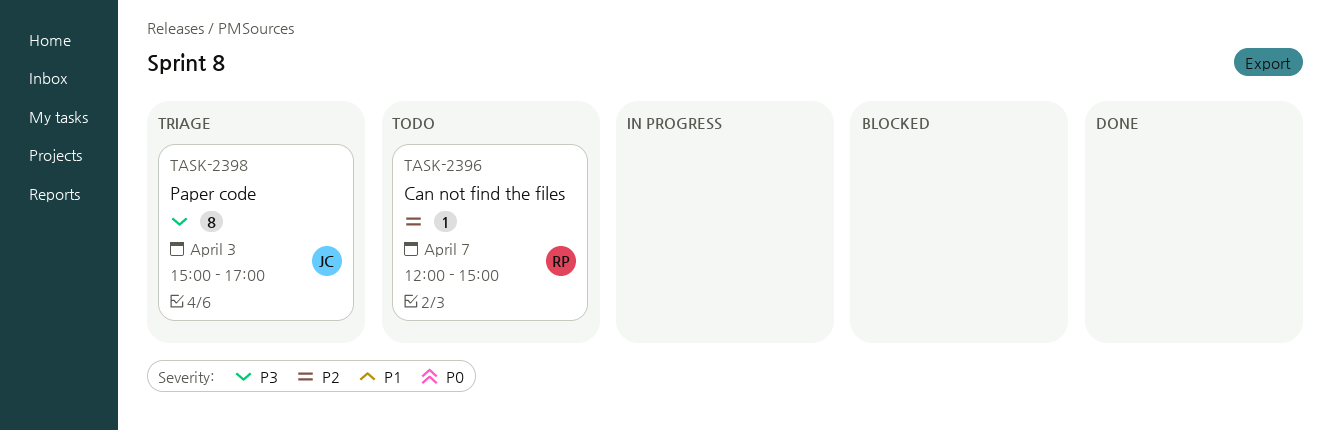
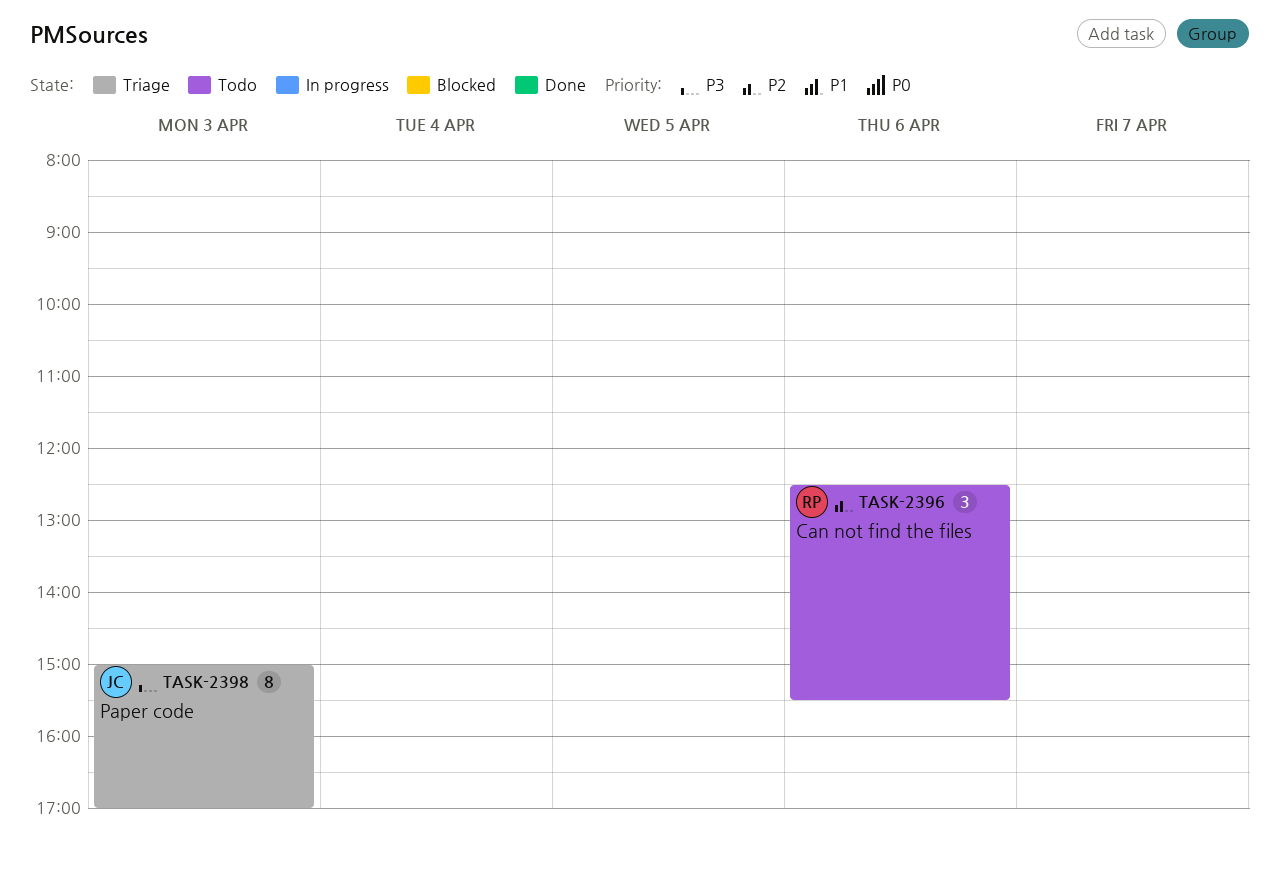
TASK-2396, estimate: 1 -> 3
TASK-2396, day: Apr 7 -> Apr 6
TASK-2396, begins: 12:00 -> 12:30
TASK-2396, ends: 15:00 -> 15:30

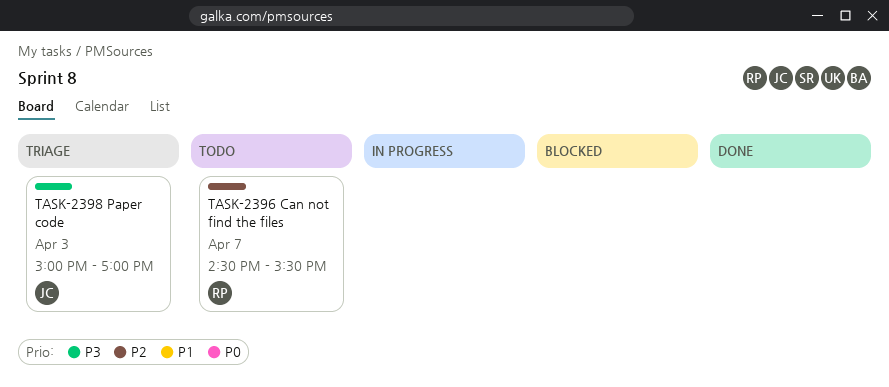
TASK-2396, day: Apr 6 -> Apr 7
TASK-2396, begins: 12:30 -> 14:30

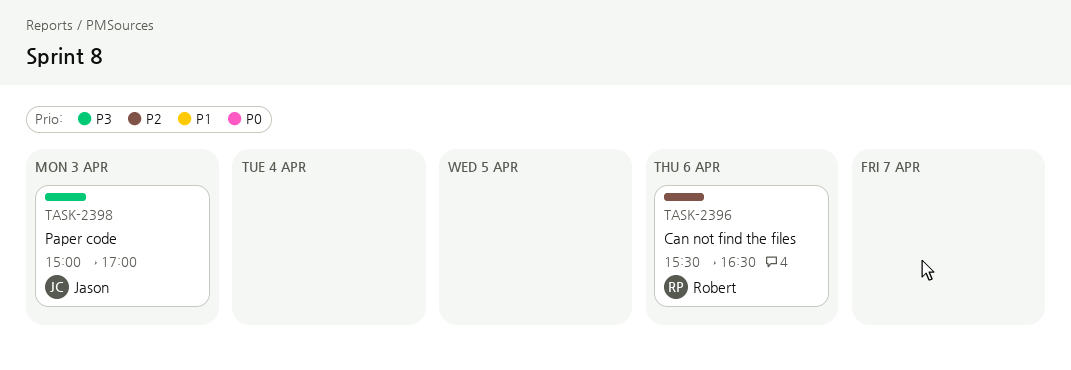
TASK-2396, day: Apr 7 -> Apr 6
TASK-2396, begins: 14:30 -> 15:30
TASK-2396, ends: 15:30 -> 16:30

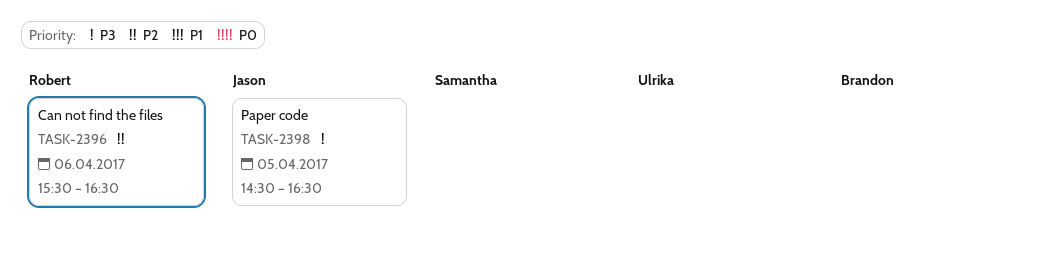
TASK-2398, day: Apr 3 -> Apr 5
TASK-2398, begins: 15:00 -> 14:30
TASK-2398, ends: 17:00 -> 16:30

